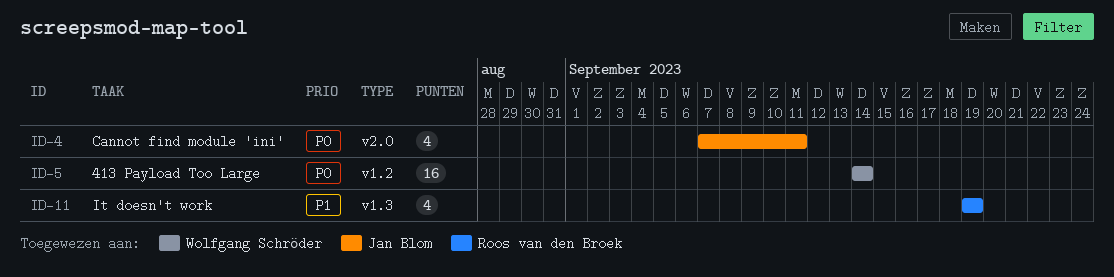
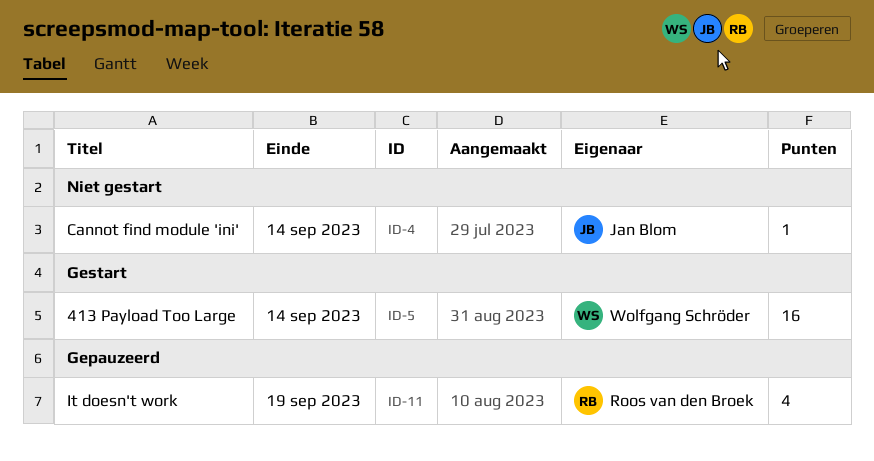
ID-4, estimate: 4 -> 1
ID-4, due: Sep 11 -> Sep 14

